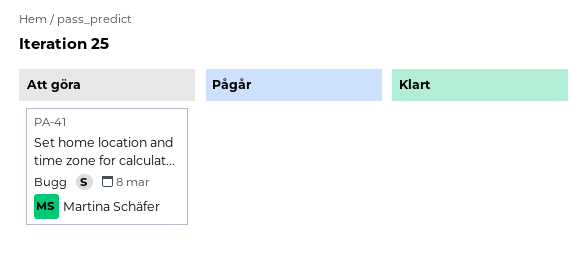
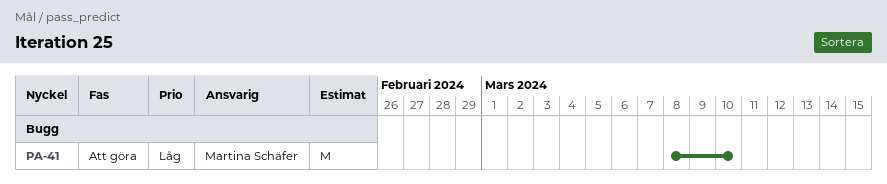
PA-41, estimate: S -> M
PA-41, due: Mar 8 -> Mar 10

